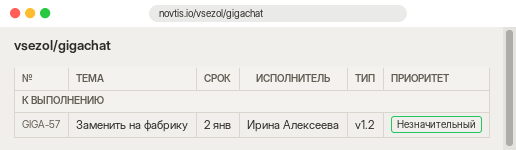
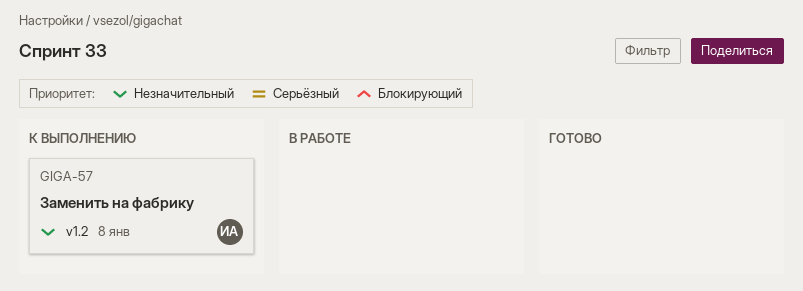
GIGA-57, due: Jan 2 -> Jan 8

